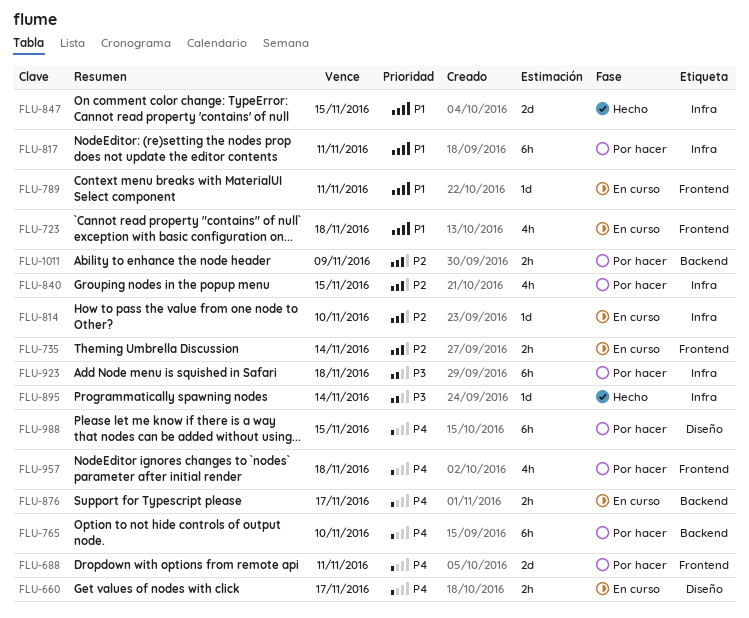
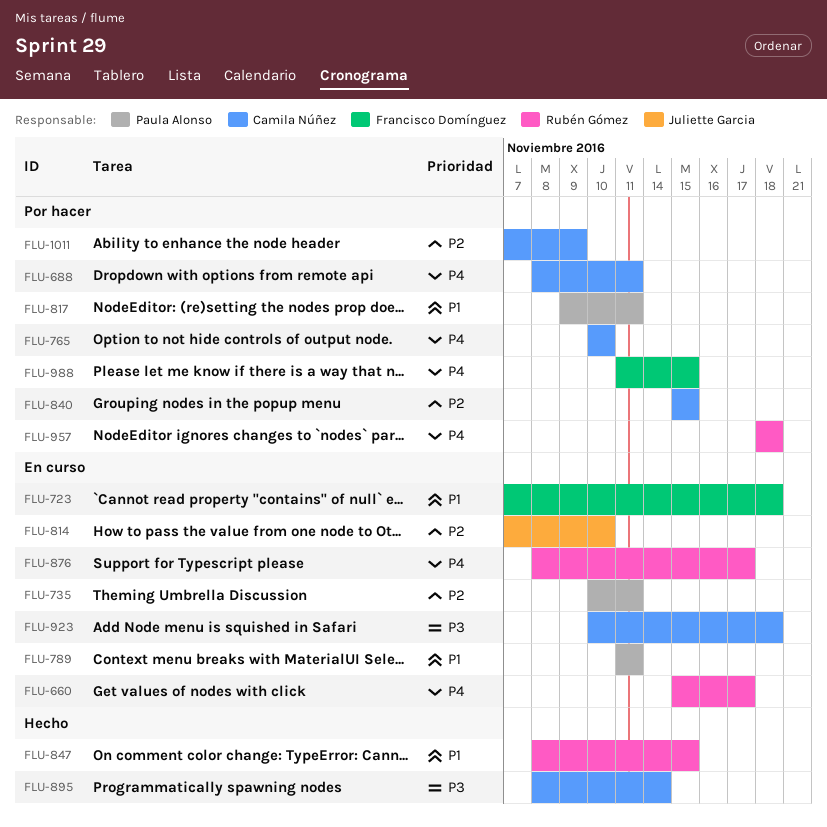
FLU-735, due: Nov 14 -> Nov 11
FLU-923, status: Por hacer -> En curso

